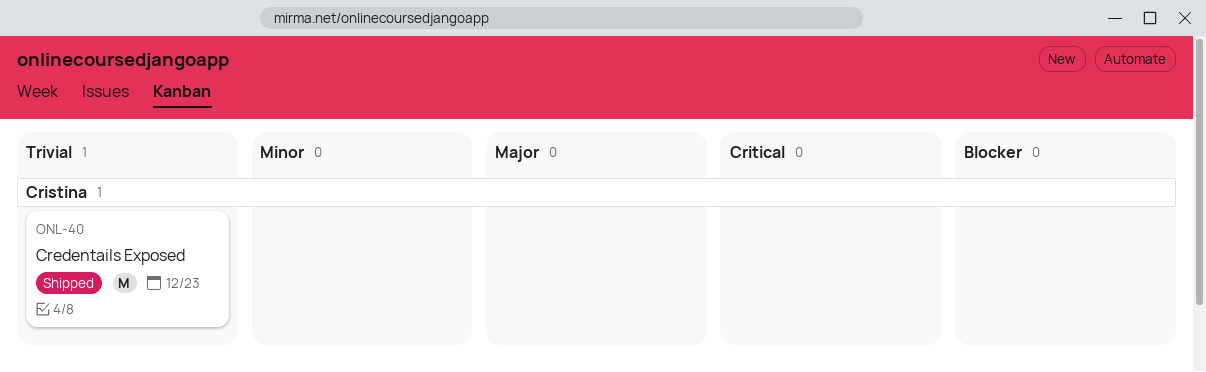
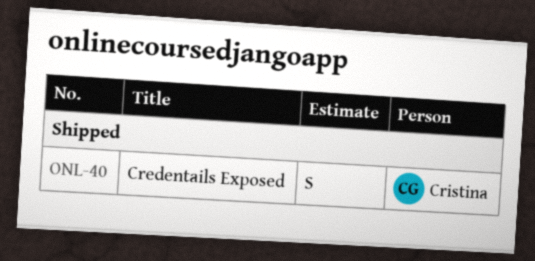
ONL-40, estimate: M -> S

